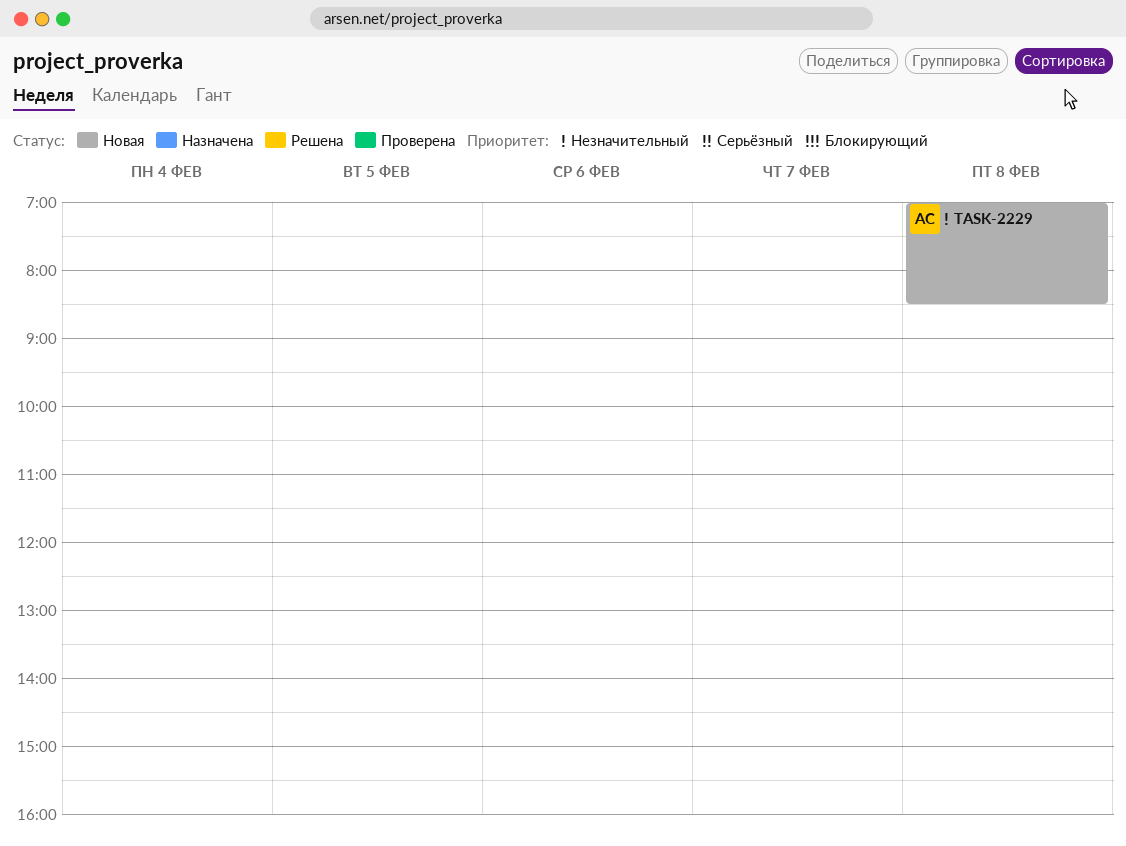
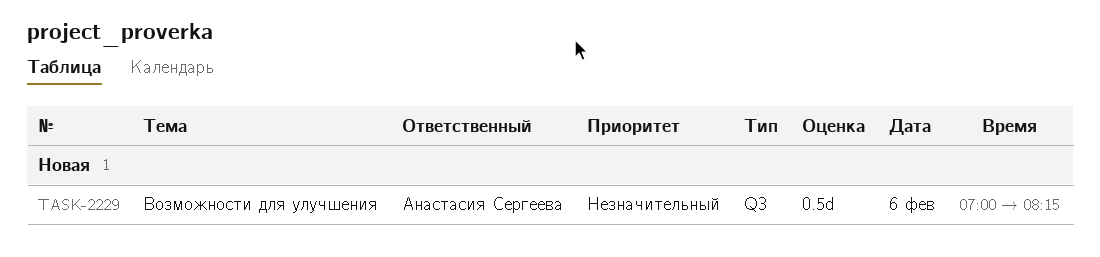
TASK-2229, day: Feb 8 -> Feb 6
TASK-2229, ends: 08:30 -> 08:15

